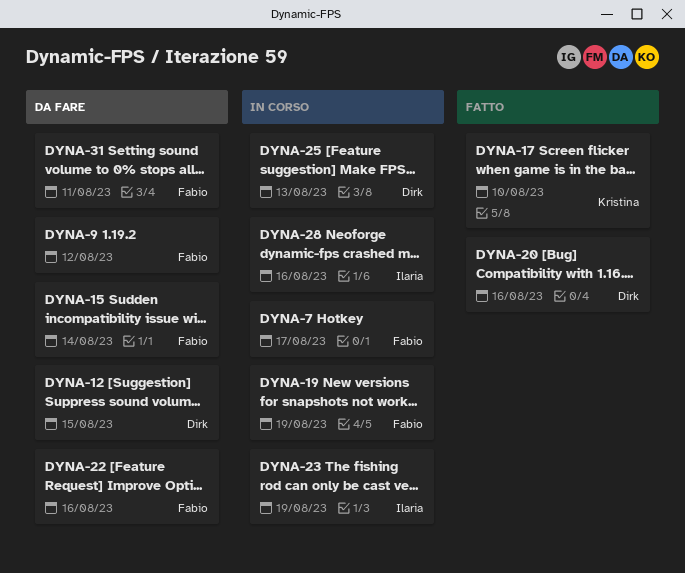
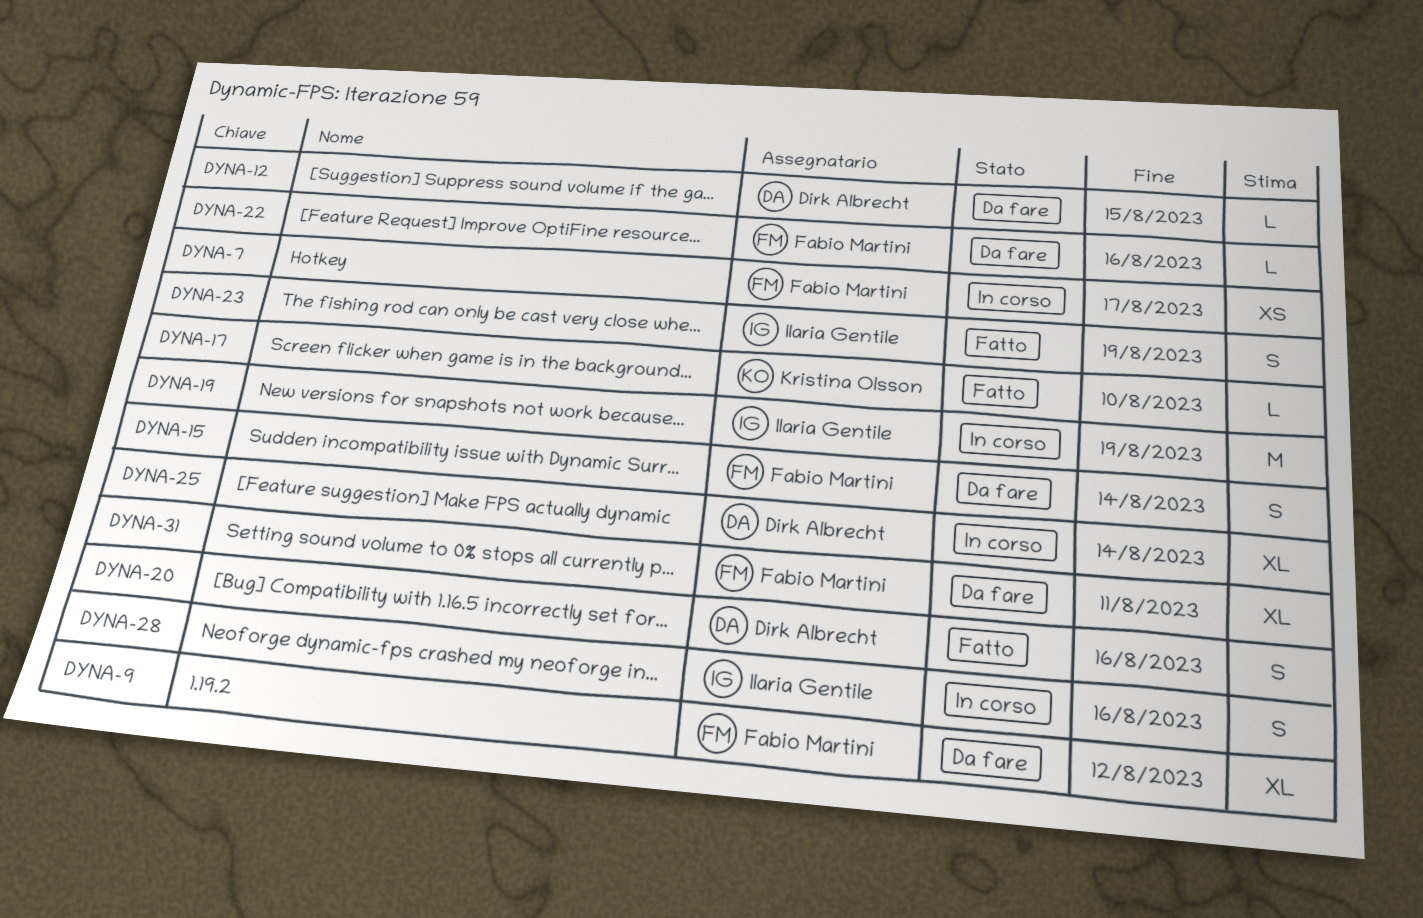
DYNA-19, owner: Fabio Martini -> Ilaria Gentile
DYNA-23, status: In corso -> Fatto
DYNA-25, due: Aug 13 -> Aug 14

